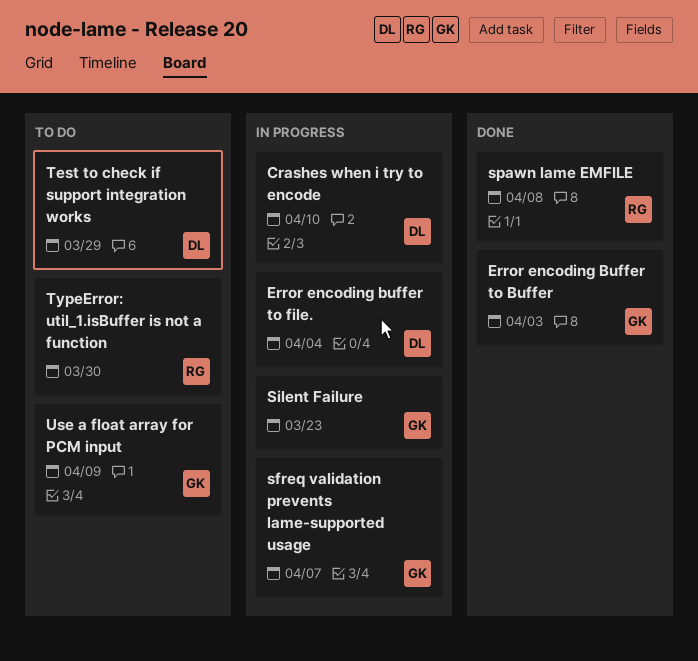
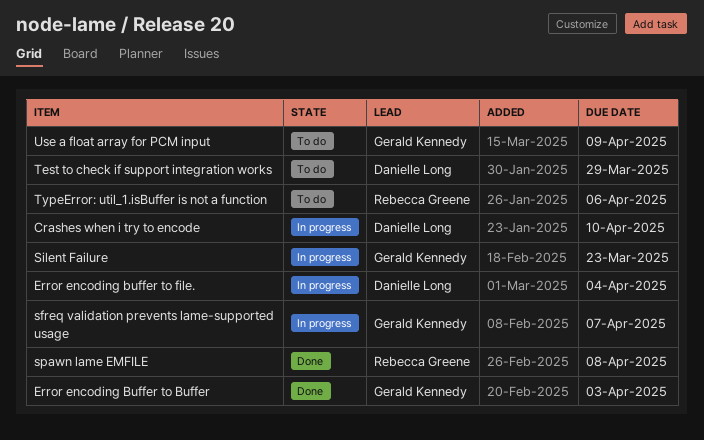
TypeError: util_1.isBuffer is not a function, due: Mar 30 -> Apr 6

